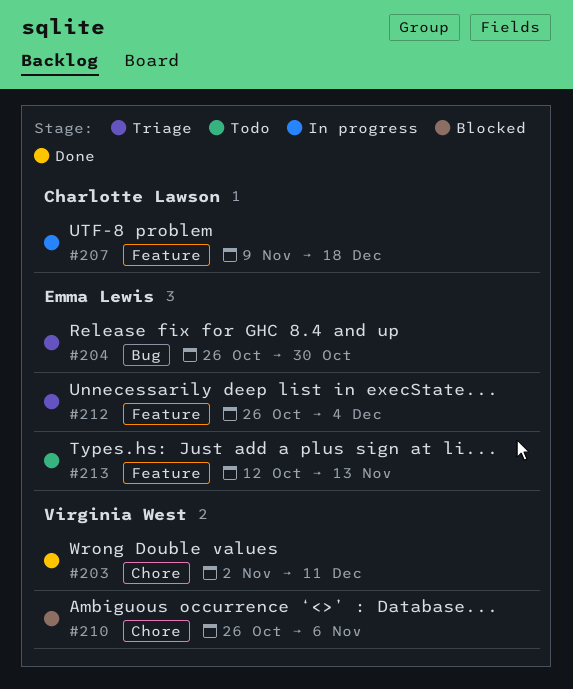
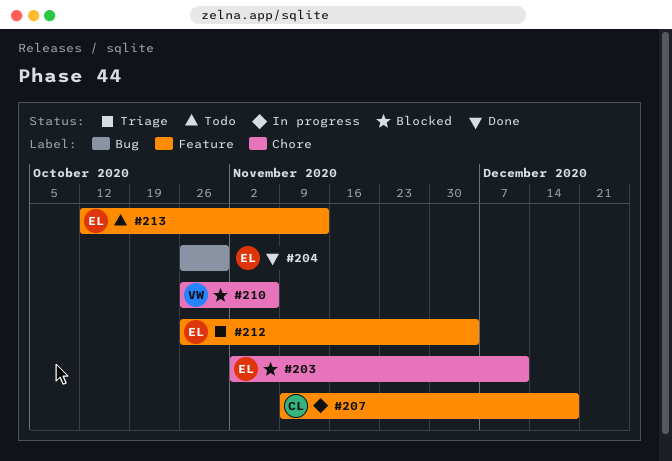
#203, status: Done -> Blocked
#203, owner: Virginia West -> Emma Lewis
#204, status: Triage -> Done

